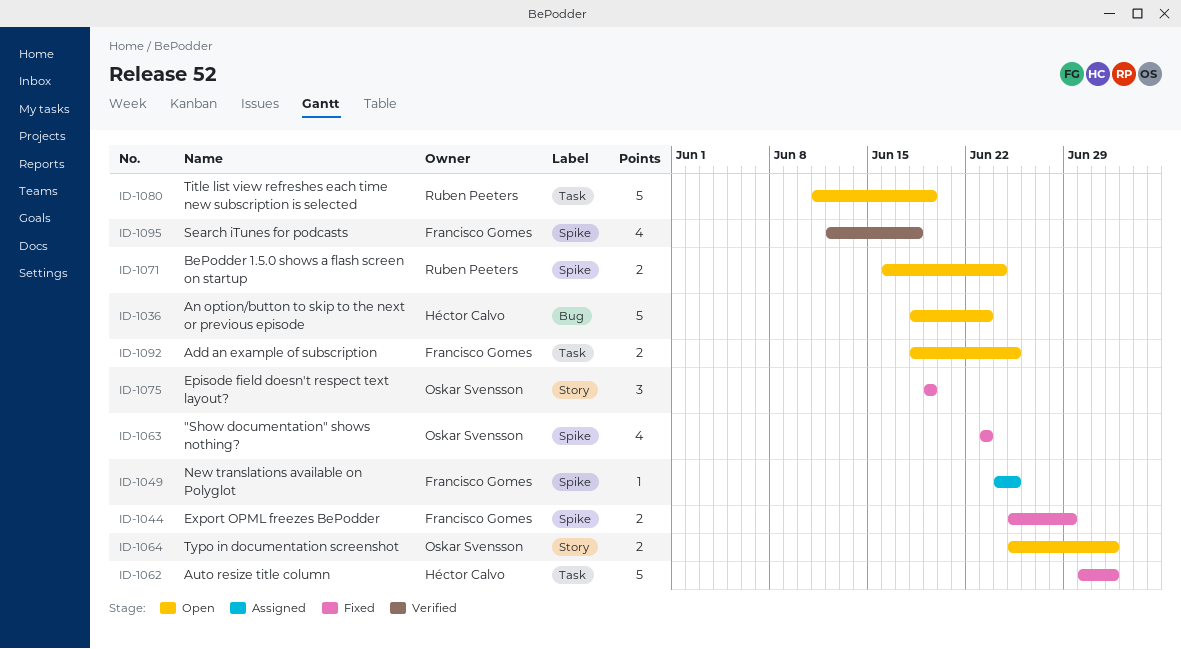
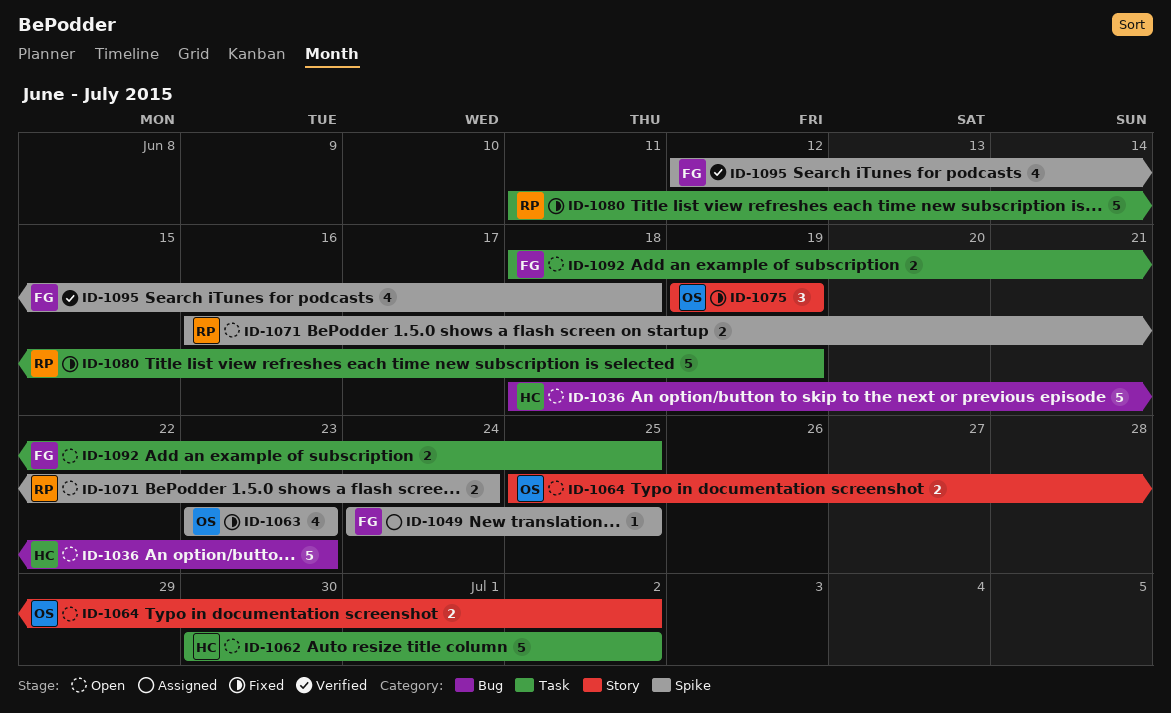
ID-1044: present -> none
ID-1062, status: Fixed -> Open
ID-1080, status: Open -> Fixed

